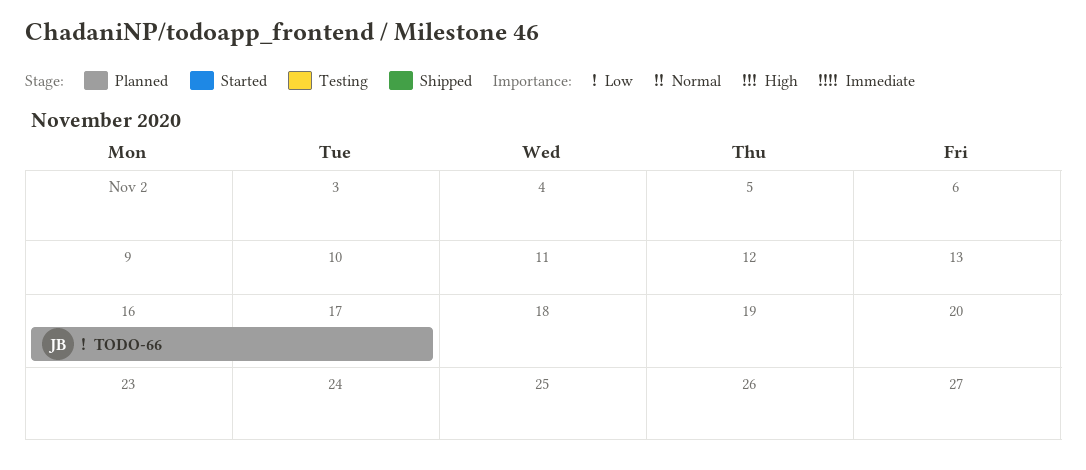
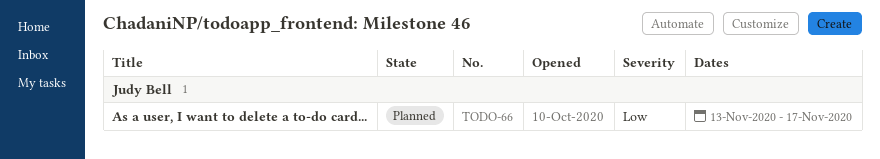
TODO-66, start: Nov 16 -> Nov 13

